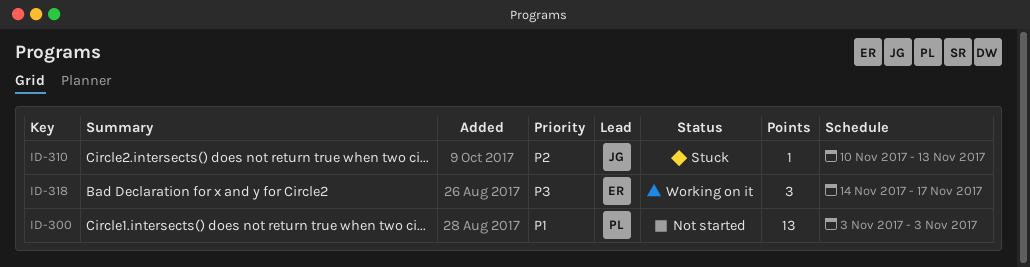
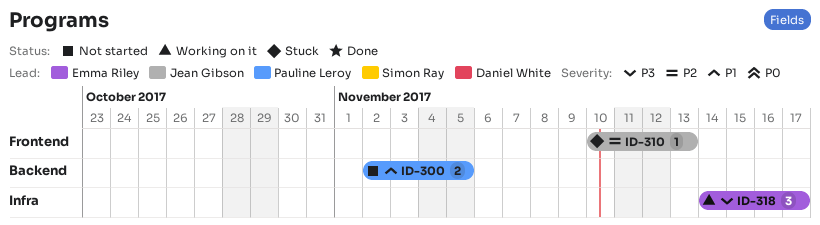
ID-300, estimate: 13 -> 2
ID-300, start: Nov 3 -> Nov 2
ID-300, due: Nov 3 -> Nov 5

